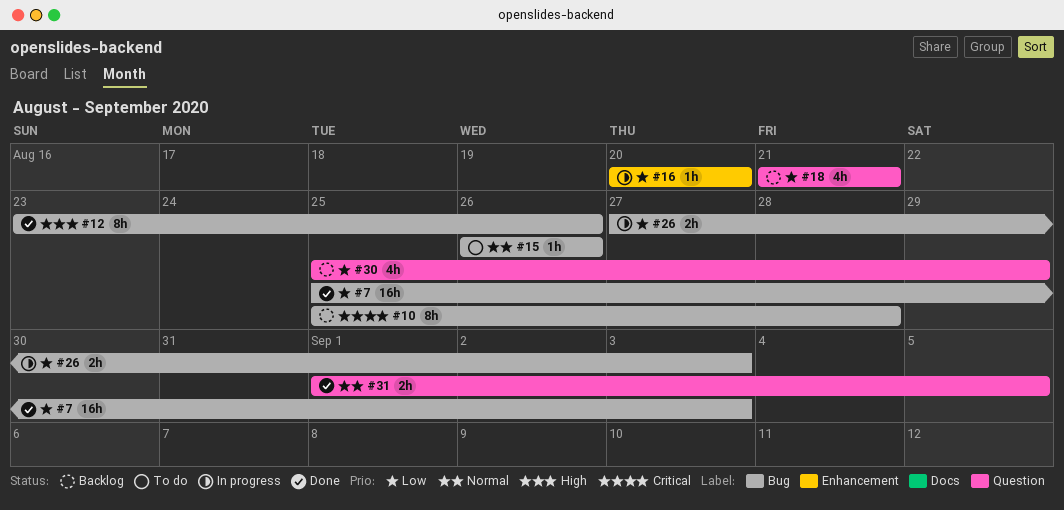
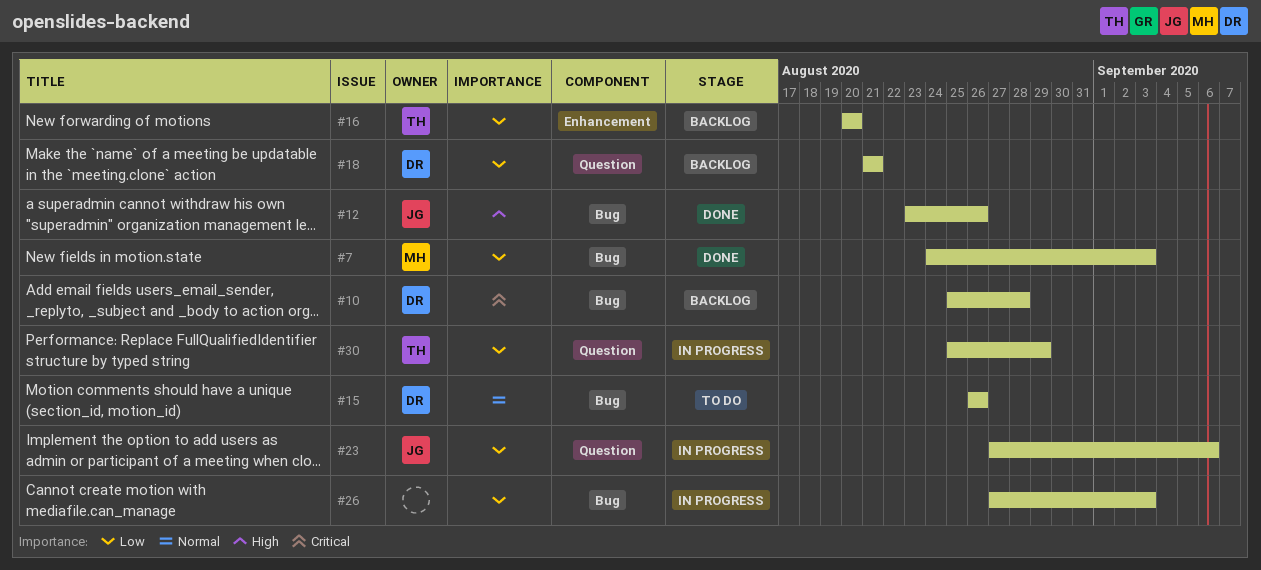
#7, start: Aug 25 -> Aug 24
#16, status: In progress -> Backlog
#23: none -> present
#30, status: Backlog -> In progress
#31: present -> none

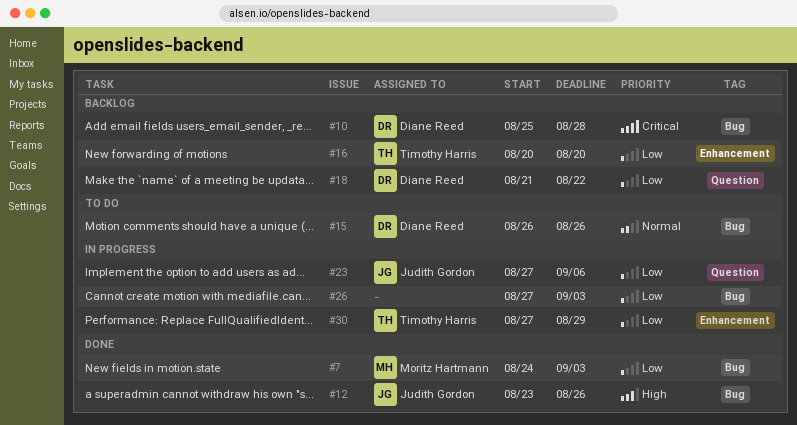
#18, due: Aug 21 -> Aug 22
#30, label: Question -> Enhancement
#30, start: Aug 25 -> Aug 27

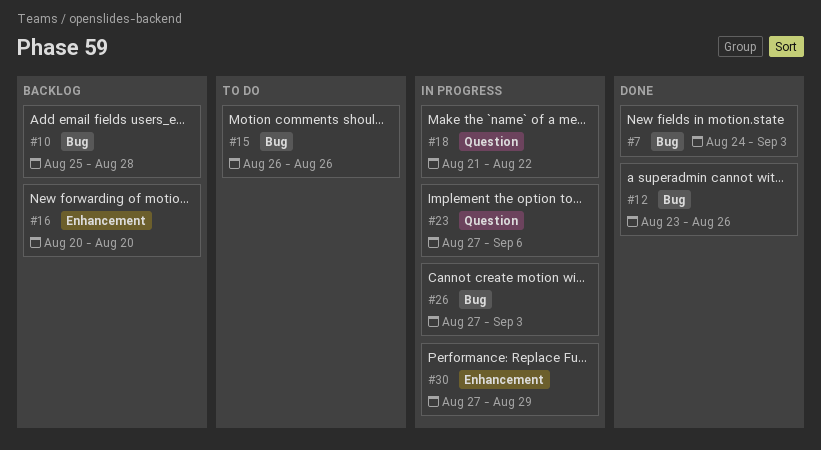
#18, status: Backlog -> In progress

